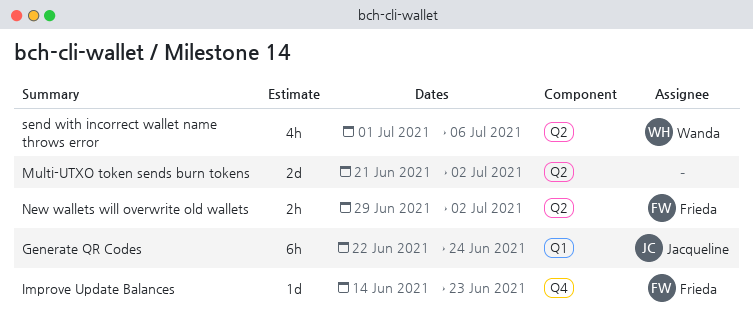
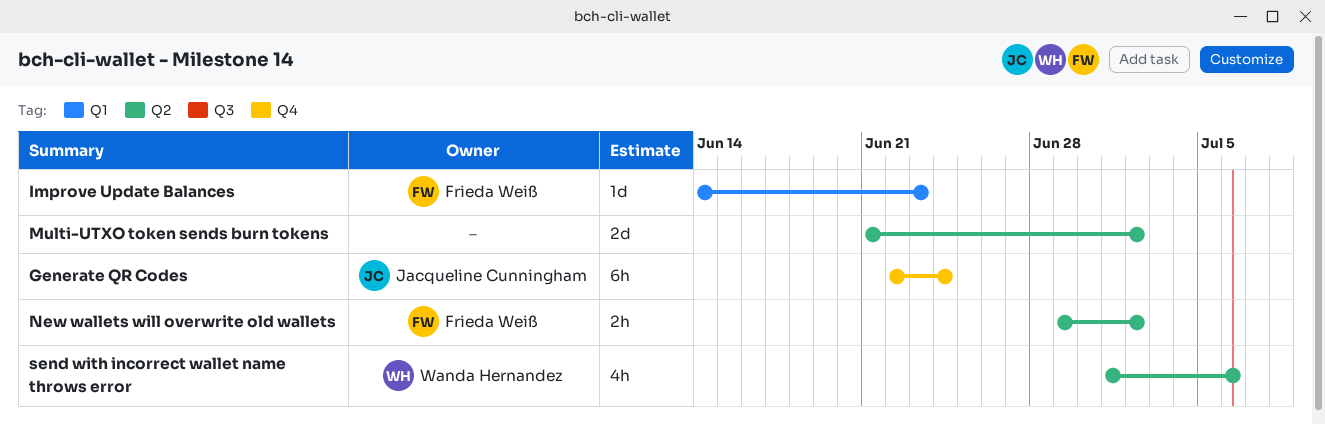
Generate QR Codes, label: Q1 -> Q4
Improve Update Balances, label: Q4 -> Q1

